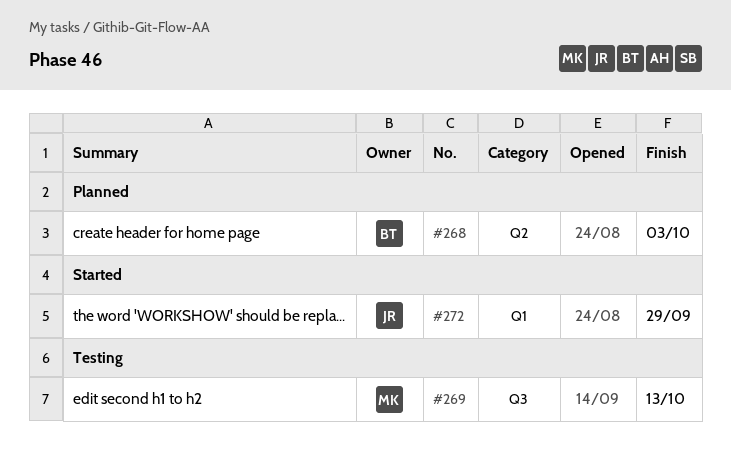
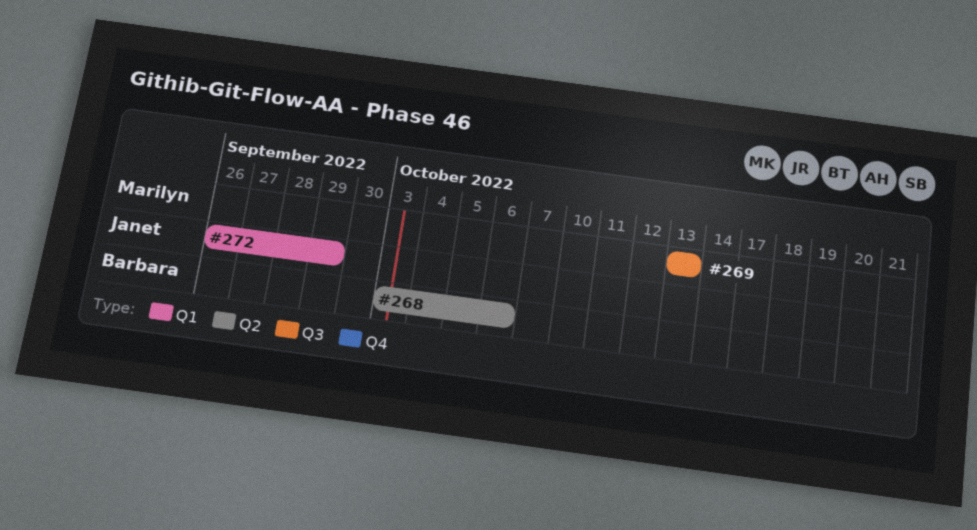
#268, due: Oct 3 -> Oct 6

